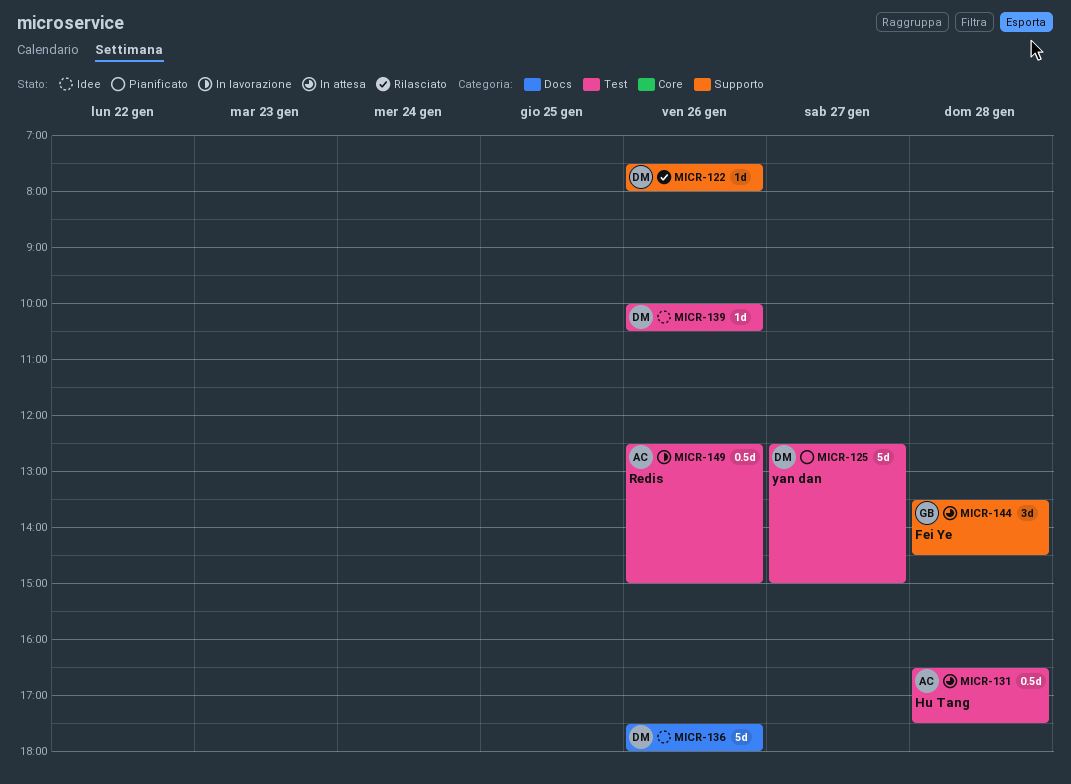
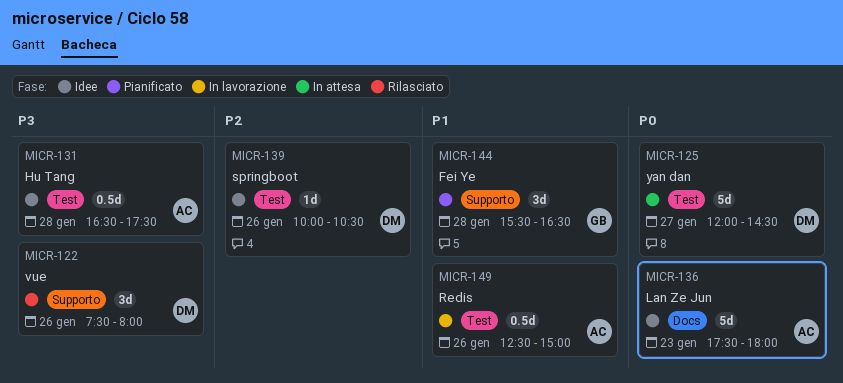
MICR-122, estimate: 1d -> 3d
MICR-125, status: Pianificato -> In attesa
MICR-125, begins: 12:30 -> 12:00
MICR-125, ends: 15:00 -> 14:30
MICR-131, status: In attesa -> Idee
MICR-136, owner: DM -> AC
MICR-136, day: Jan 26 -> Jan 23
MICR-144, status: In attesa -> Pianificato
MICR-144, begins: 13:30 -> 15:30
MICR-144, ends: 14:30 -> 16:30

